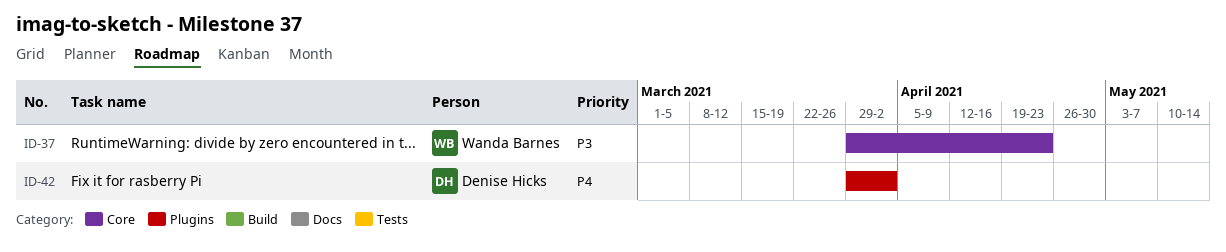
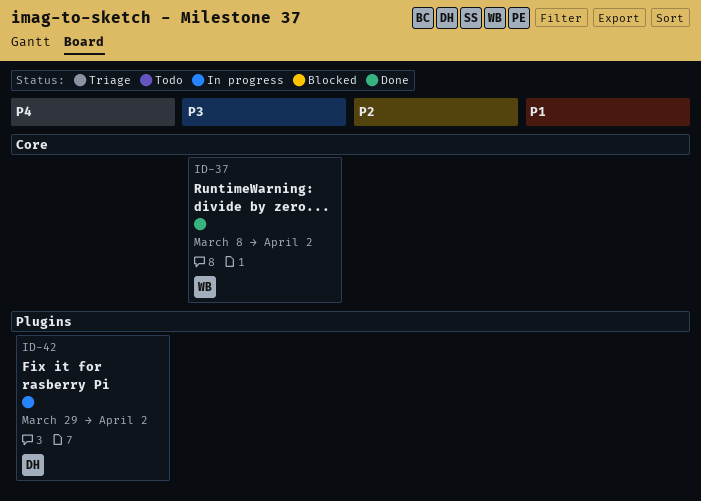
ID-37, start: Mar 29 -> Mar 8
ID-37, due: Apr 23 -> Apr 2

